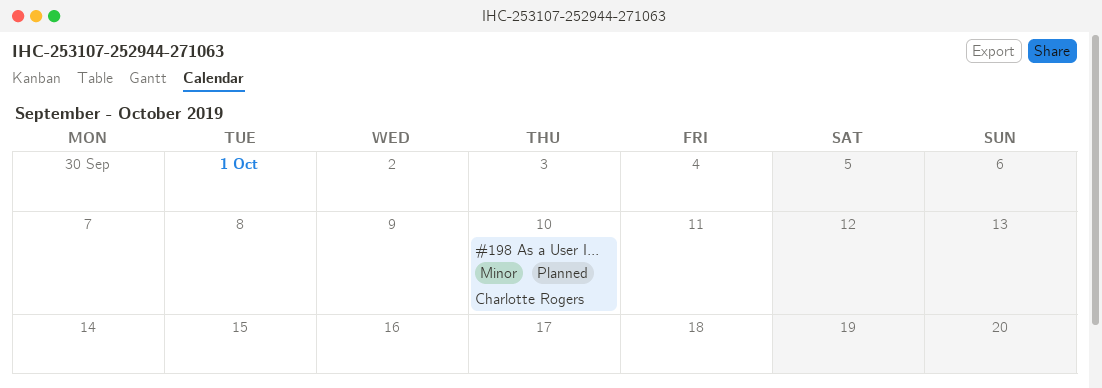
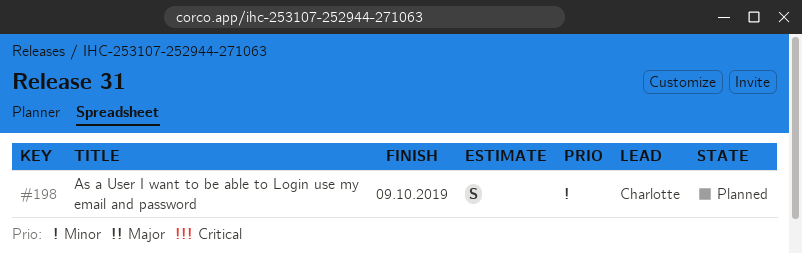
#198, due: Oct 10 -> Oct 9

